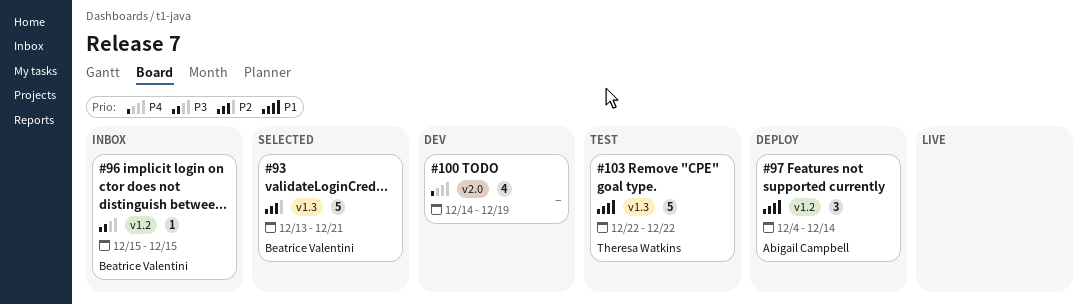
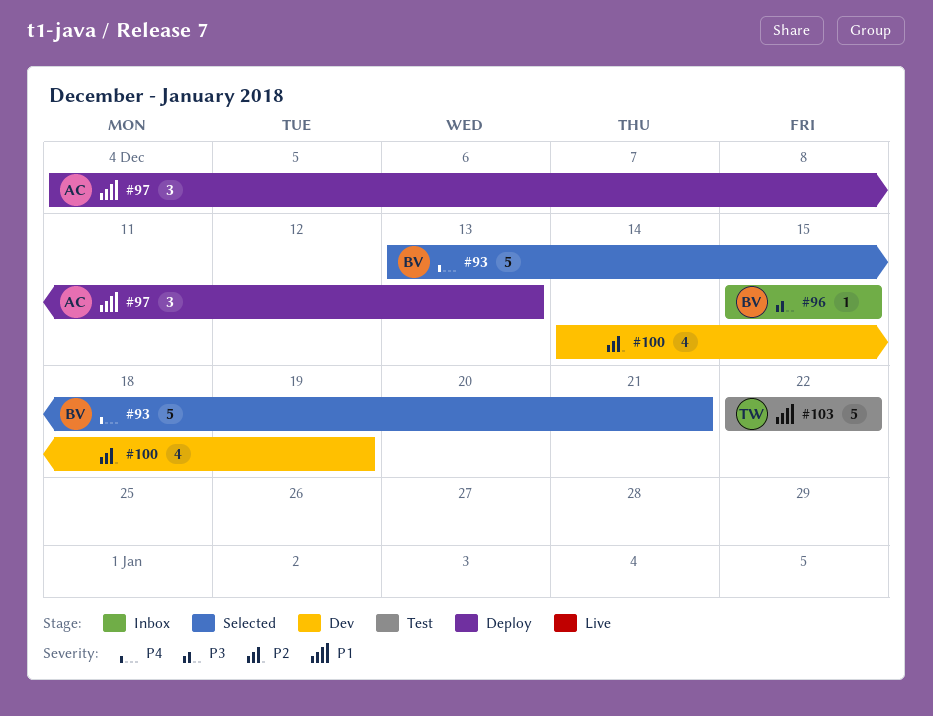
#93, priority: P2 -> P4
#97, due: Dec 14 -> Dec 13
#100, priority: P4 -> P2

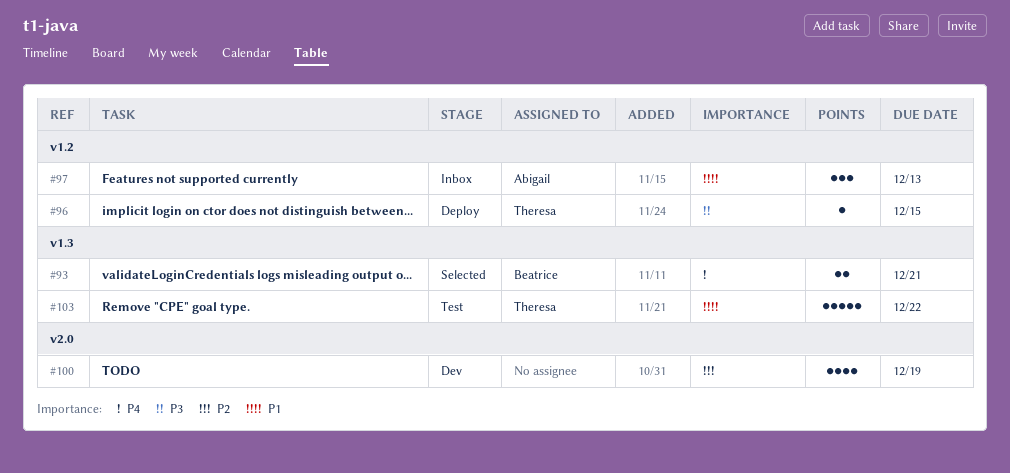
#93, estimate: 5 -> 2
#96, status: Inbox -> Deploy
#96, owner: Beatrice -> Theresa
#97, status: Deploy -> Inbox

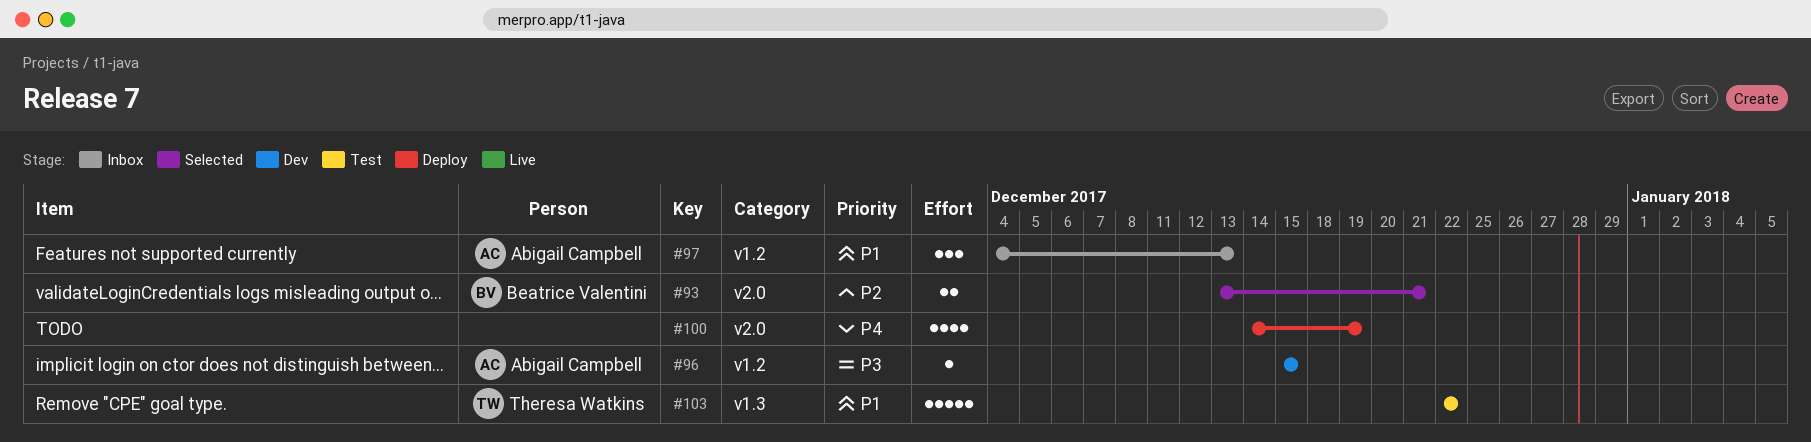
#93, priority: P4 -> P2
#93, label: v1.3 -> v2.0
#96, status: Deploy -> Dev
#96, owner: Theresa Watkins -> Abigail Campbell
#100, status: Dev -> Deploy
#100, priority: P2 -> P4

